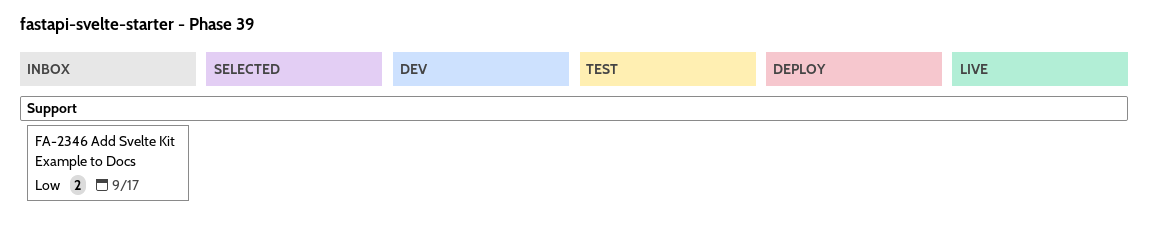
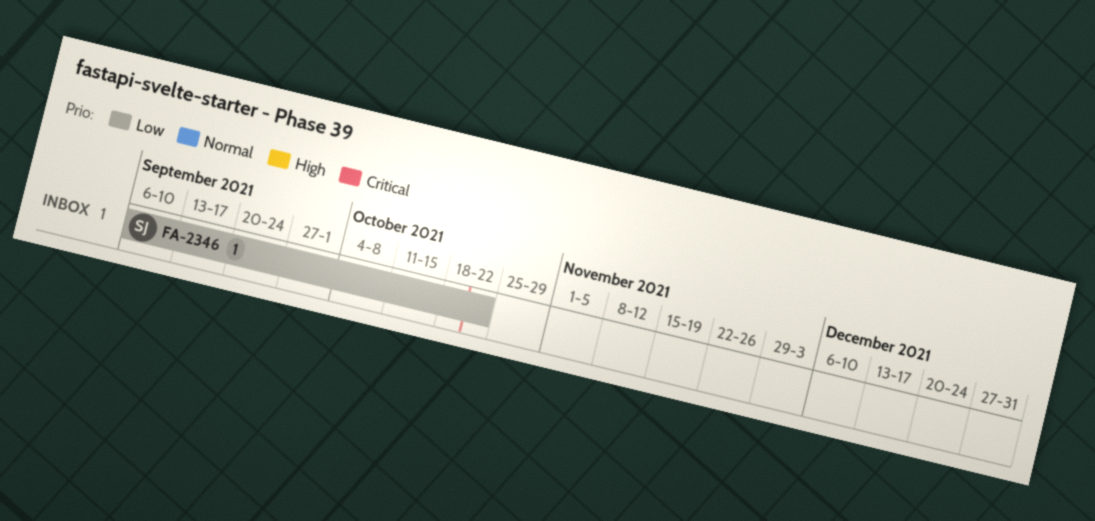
FA-2346, estimate: 2 -> 1
FA-2346, due: Sep 17 -> Oct 22

